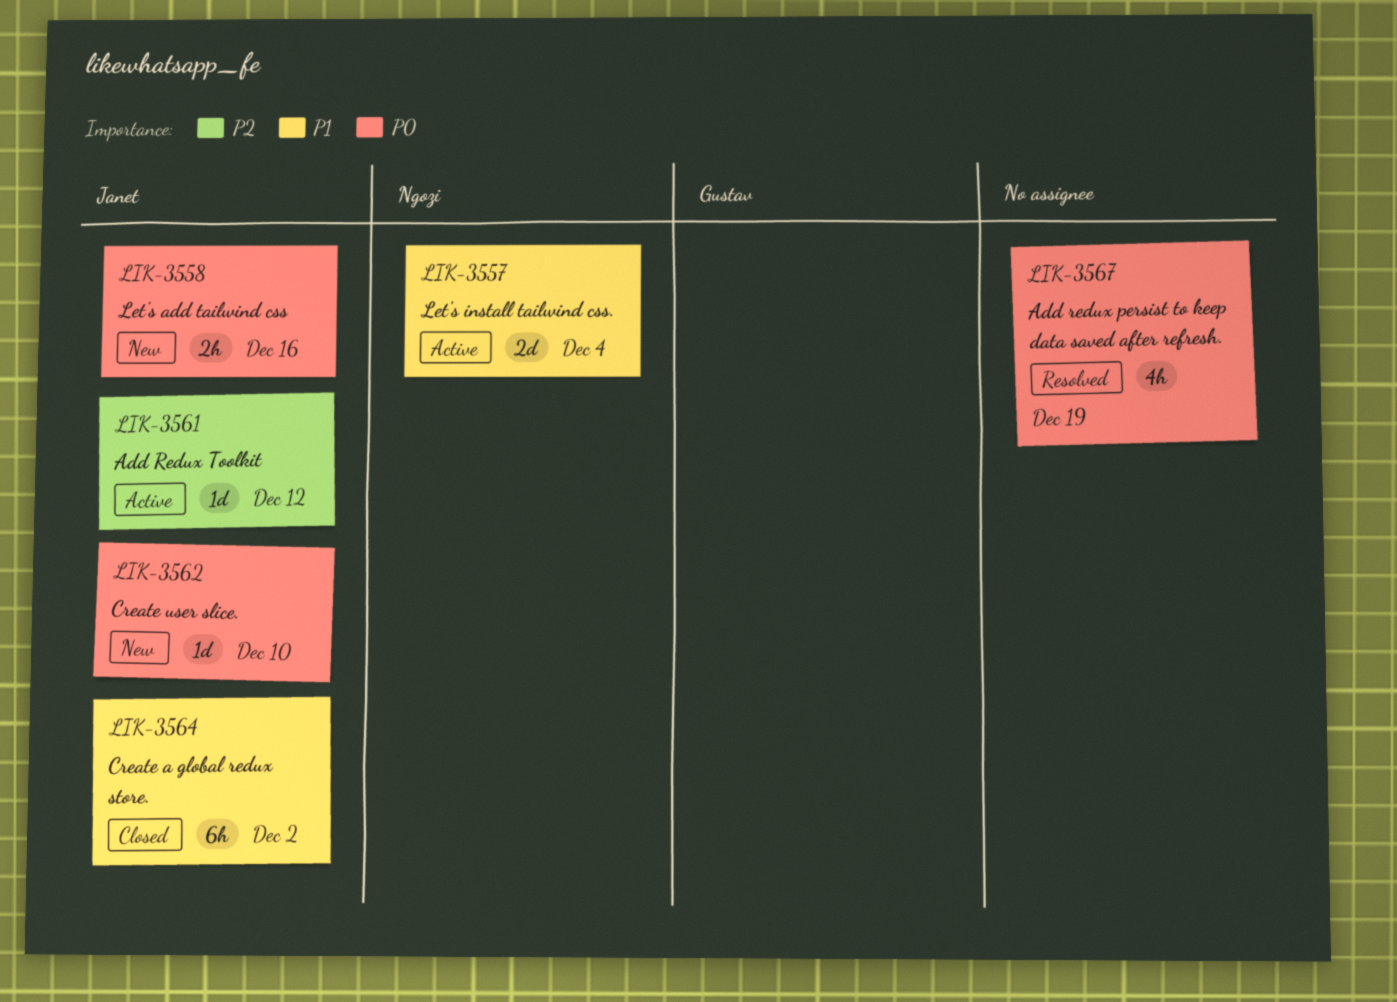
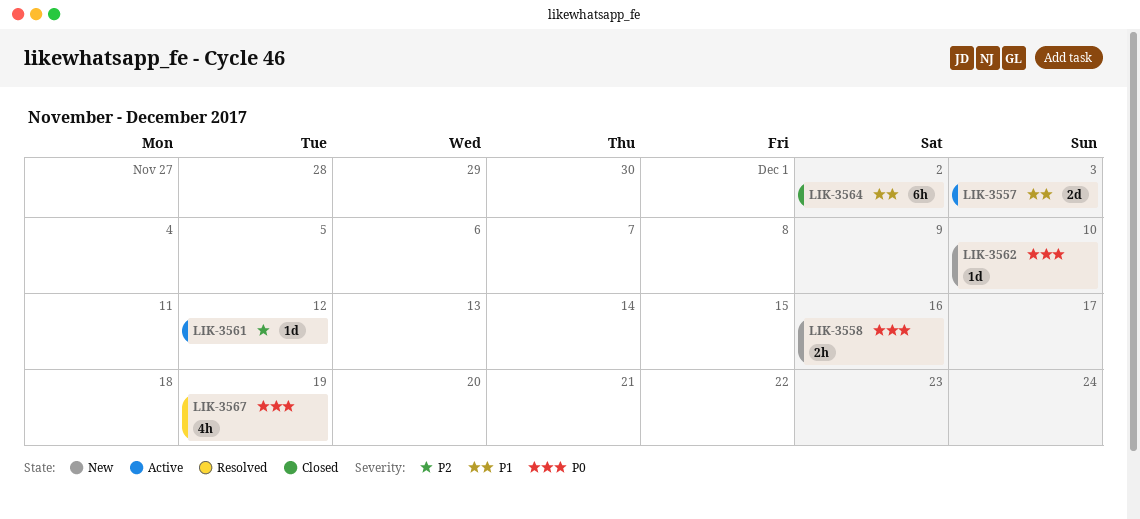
LIK-3557, due: Dec 4 -> Dec 3

